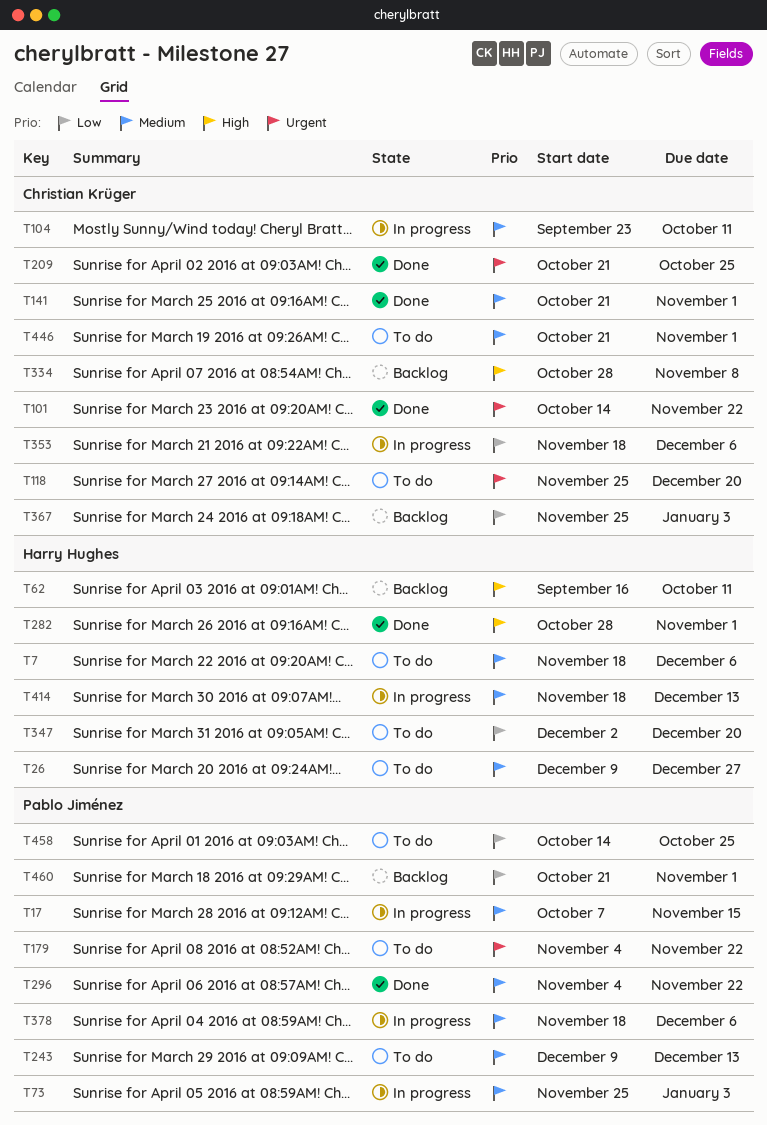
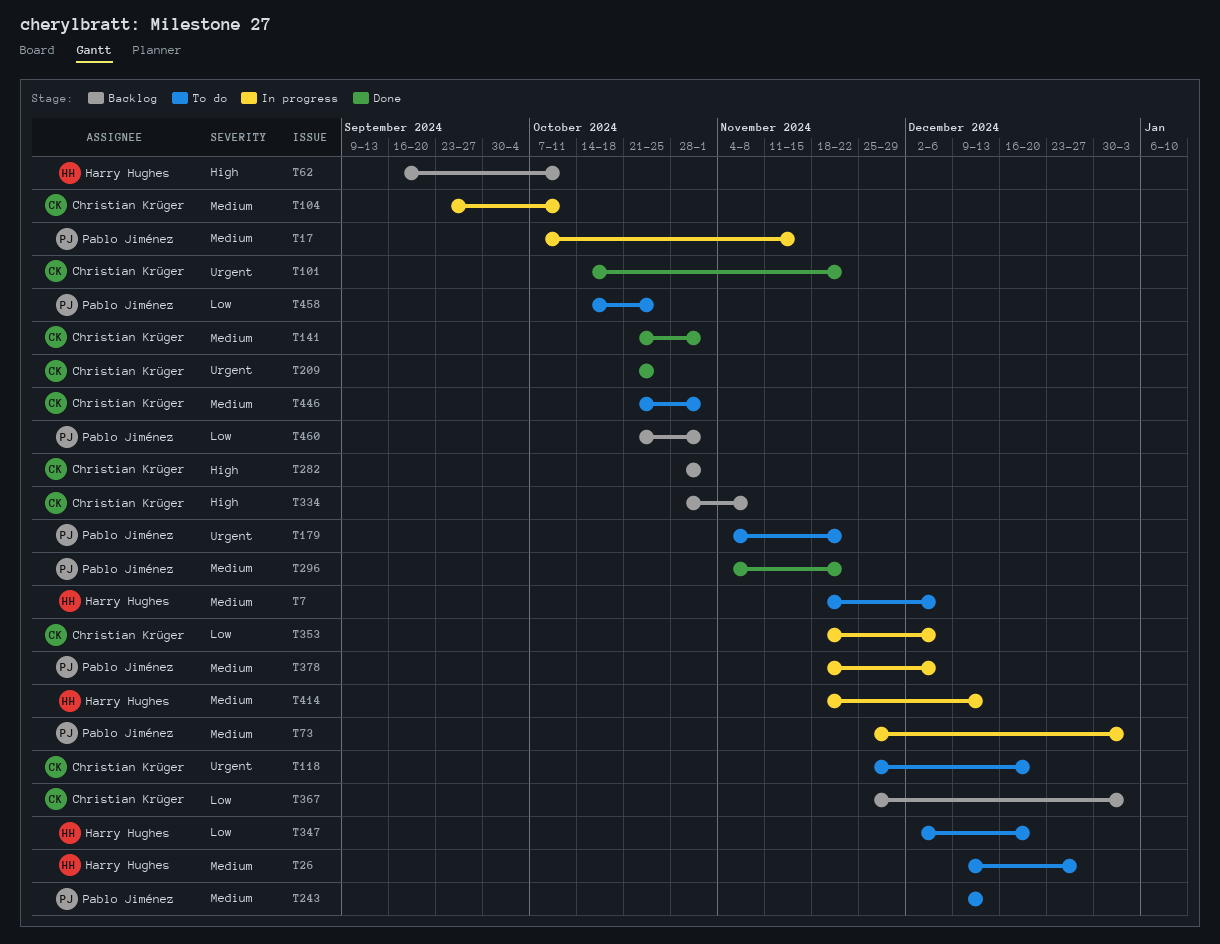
T282, status: Done -> Backlog
T282, owner: Harry Hughes -> Christian Krüger

